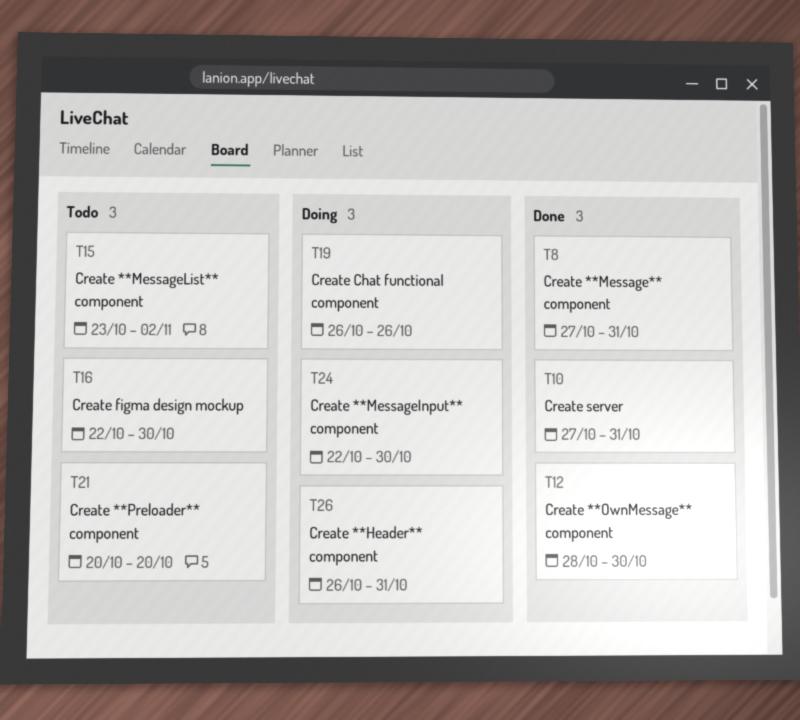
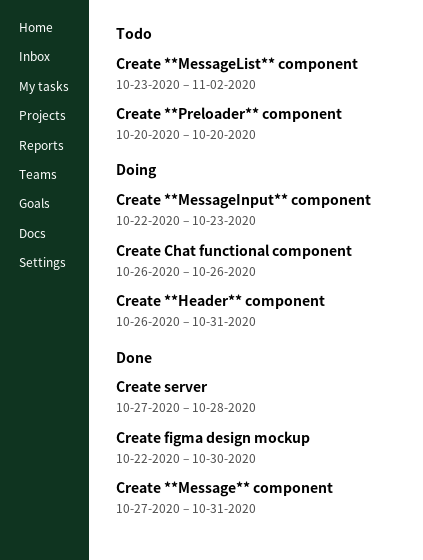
Create **MessageInput** component, due: Oct 30 -> Oct 23
Create **OwnMessage** component: present -> none
Create figma design mockup, status: Todo -> Done
Create server, due: Oct 31 -> Oct 28

